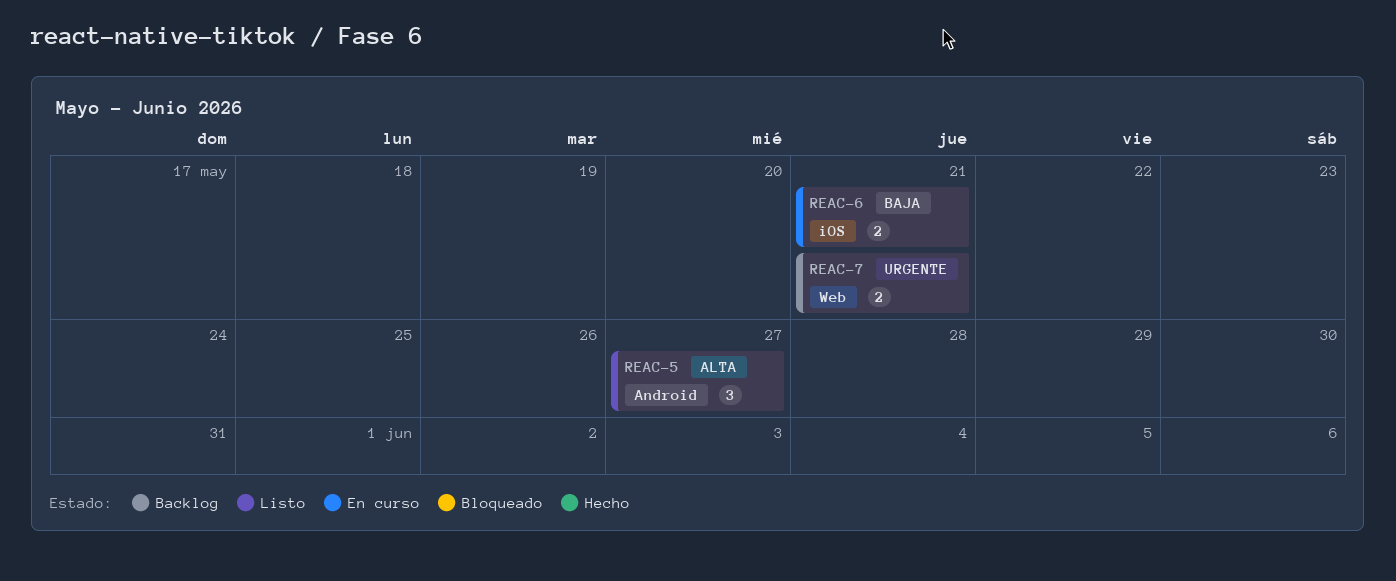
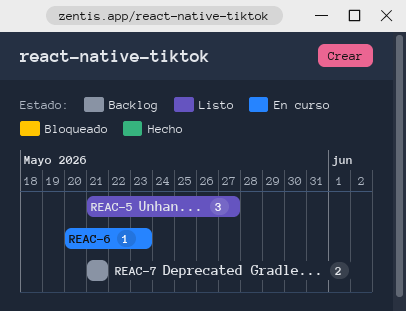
REAC-6, estimate: 2 -> 1
REAC-6, due: May 21 -> May 23

